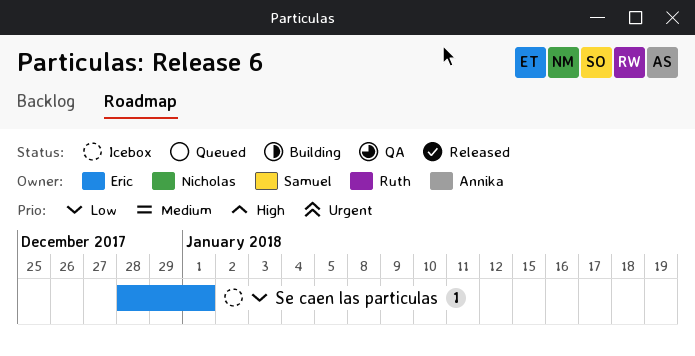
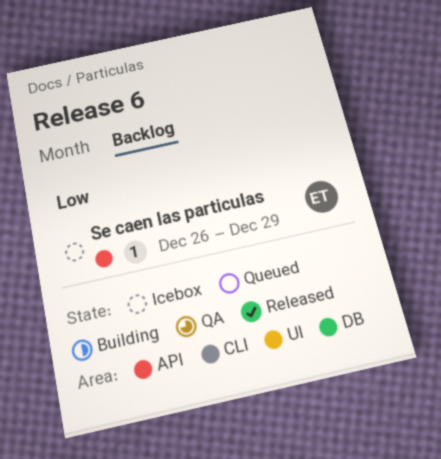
Se caen las particulas, start: Dec 28 -> Dec 26
Se caen las particulas, due: Jan 1 -> Dec 29

